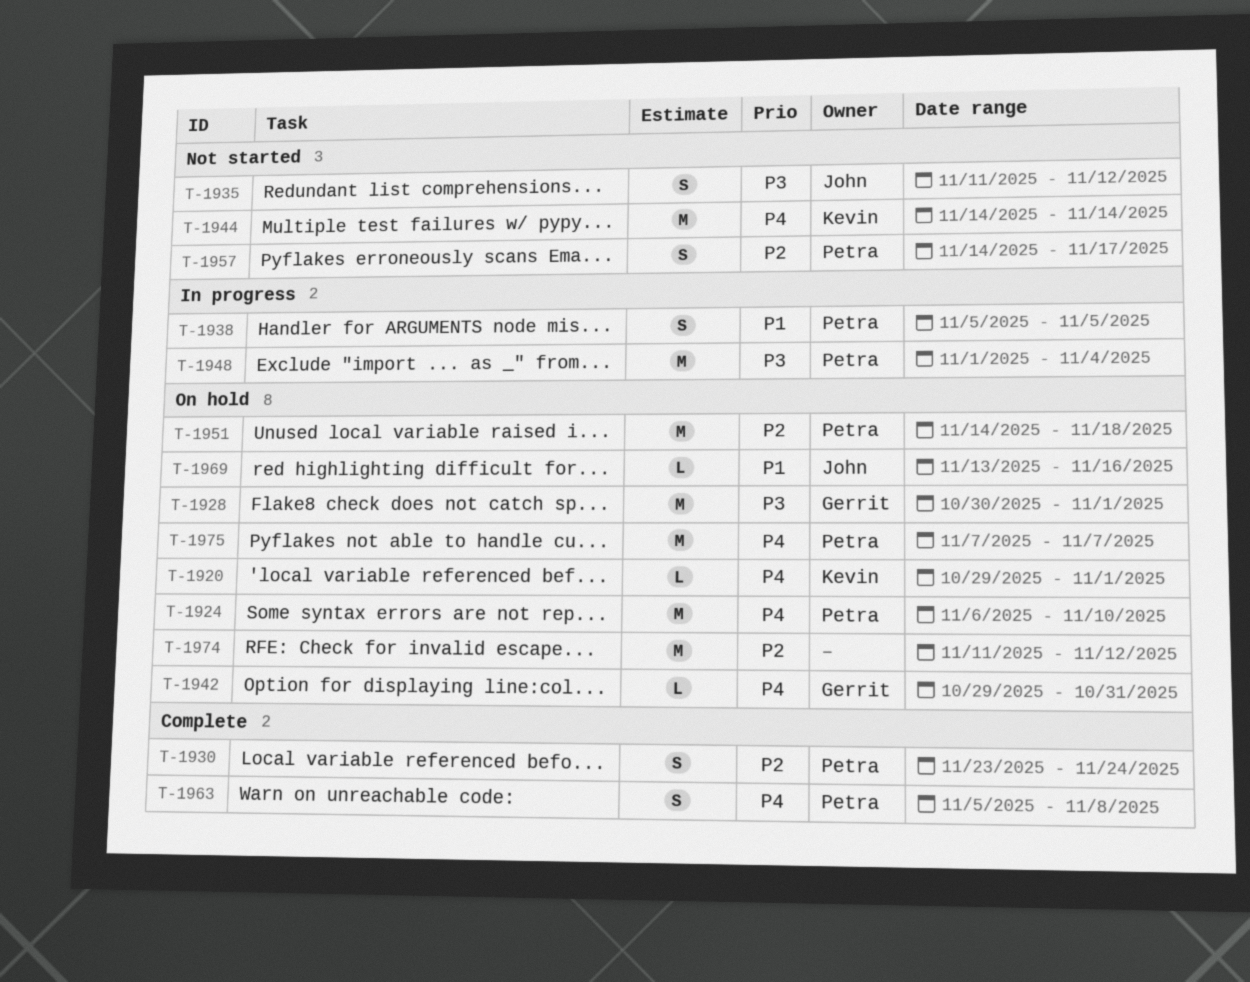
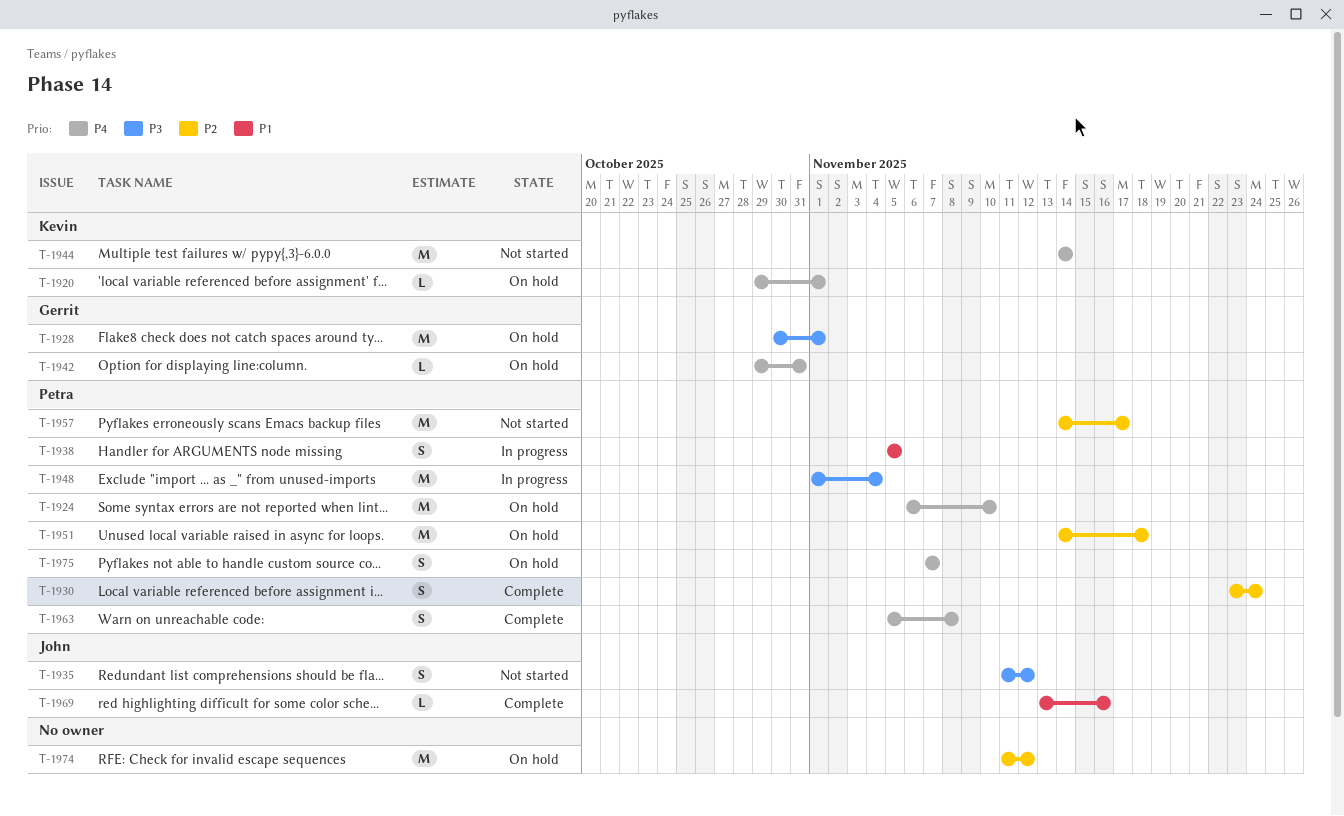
T-1957, estimate: S -> M
T-1969, status: On hold -> Complete
T-1975, estimate: M -> S

